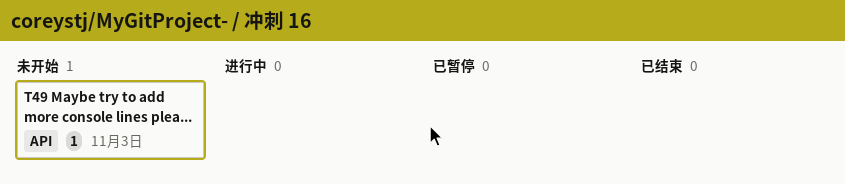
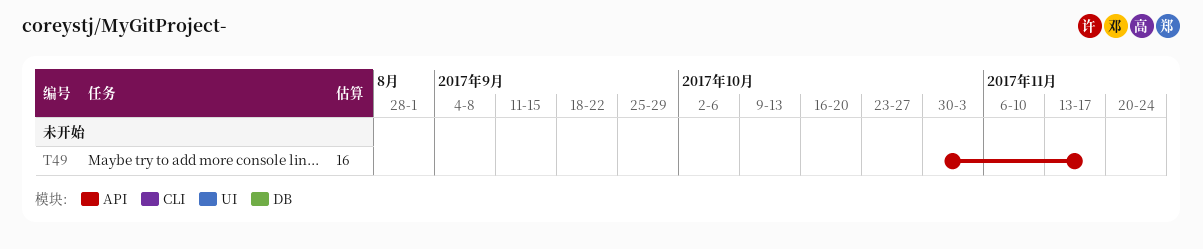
T49, estimate: 1 -> 16
T49, due: Nov 3 -> Nov 17

